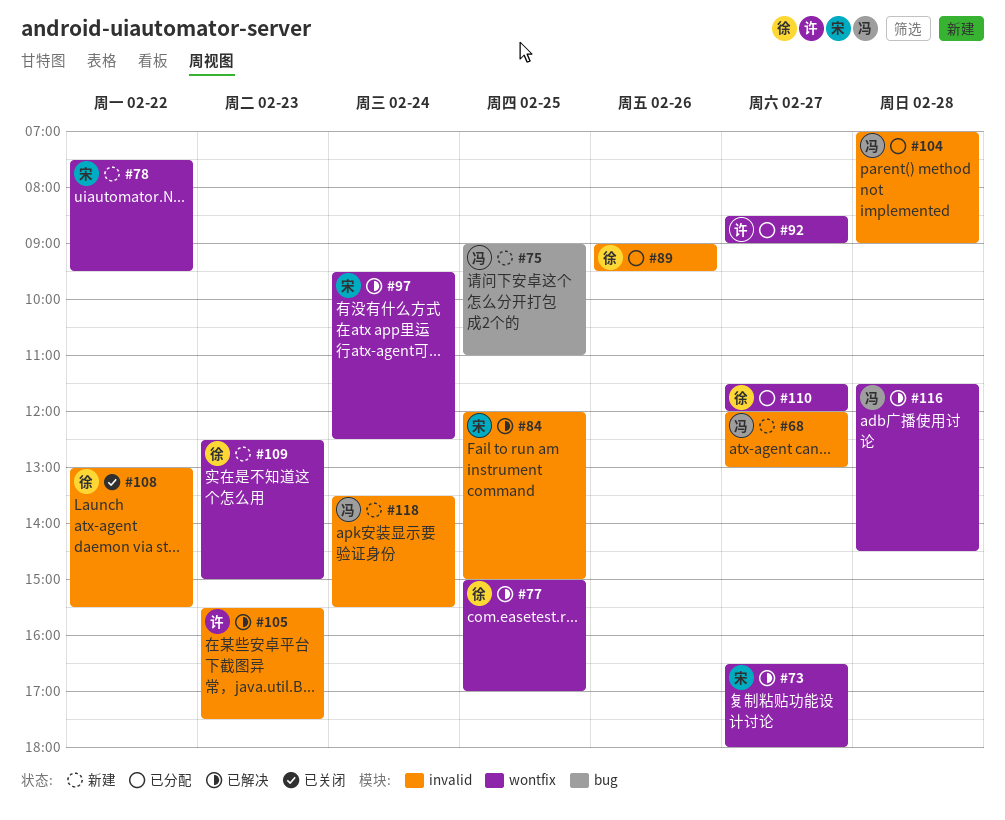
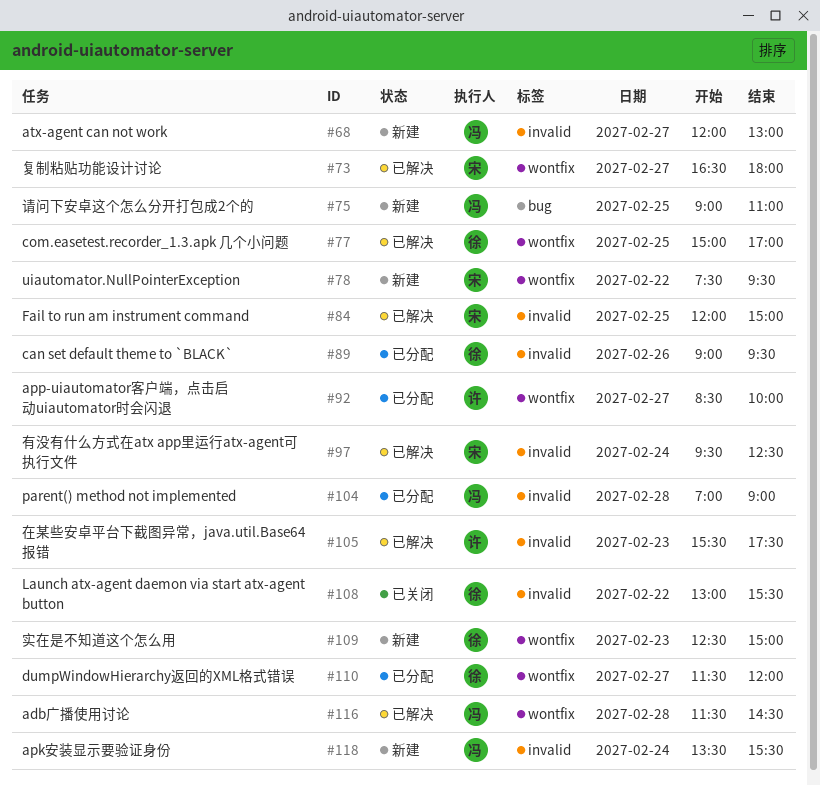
#92, ends: 09:00 -> 10:00
#97, label: wontfix -> invalid

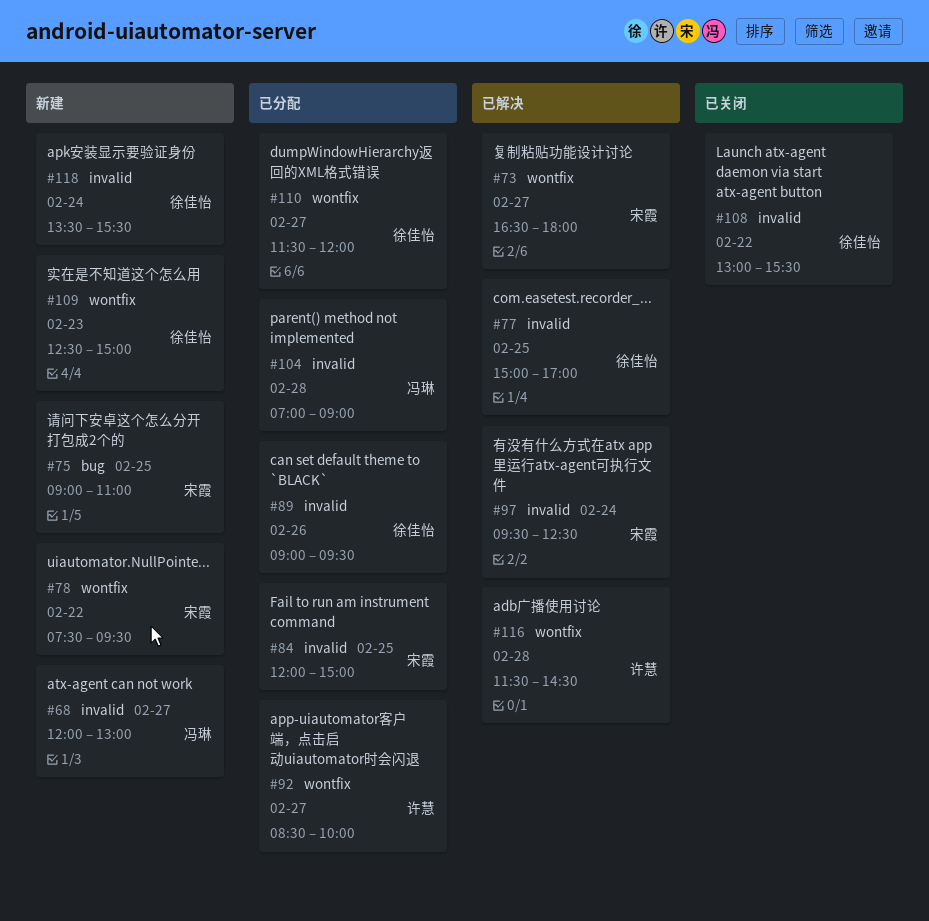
#75, owner: 冯琳 -> 宋霞
#77, label: wontfix -> invalid
#84, status: 已解决 -> 已分配
#105: present -> none
#116, owner: 冯琳 -> 许慧
#118, owner: 冯琳 -> 徐佳怡

